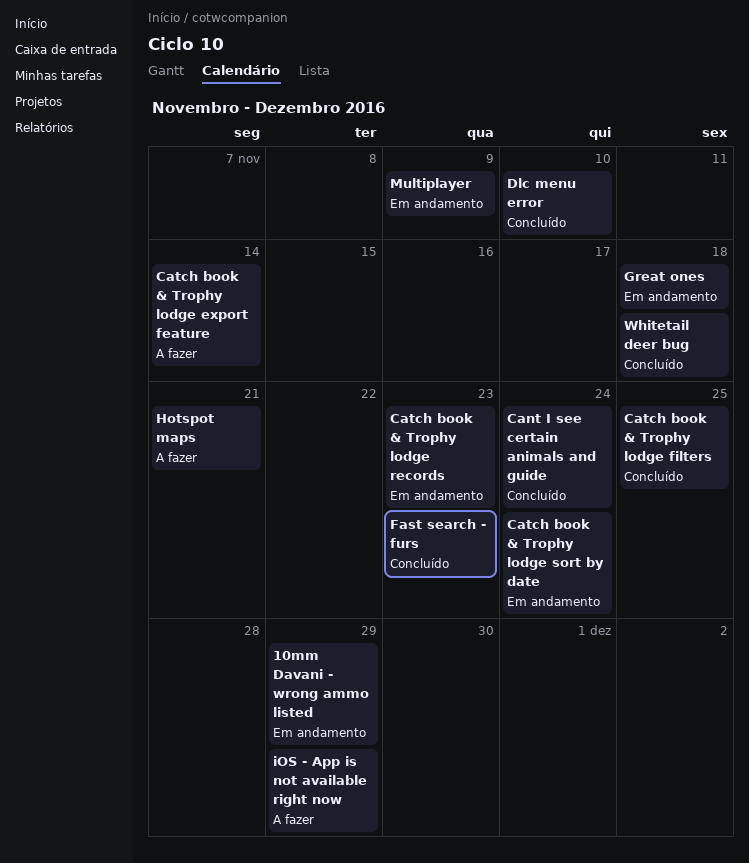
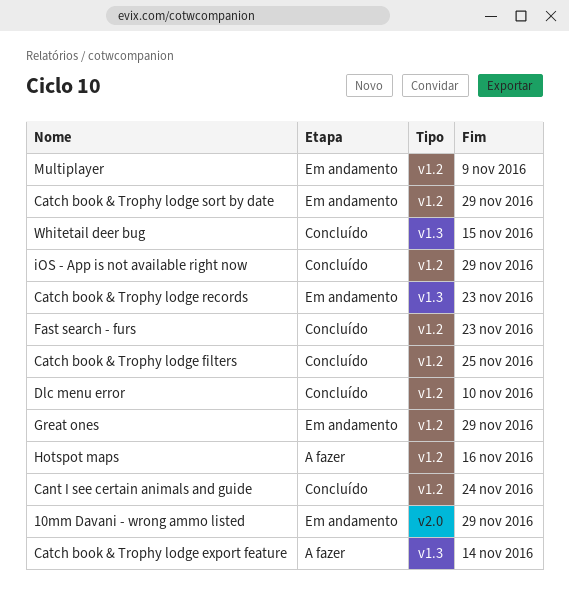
Catch book & Trophy lodge sort by date, due: Nov 24 -> Nov 29
Great ones, due: Nov 18 -> Nov 29
Hotspot maps, due: Nov 21 -> Nov 16
iOS - App is not available right now, status: A fazer -> Concluído
Whitetail deer bug, due: Nov 18 -> Nov 15

